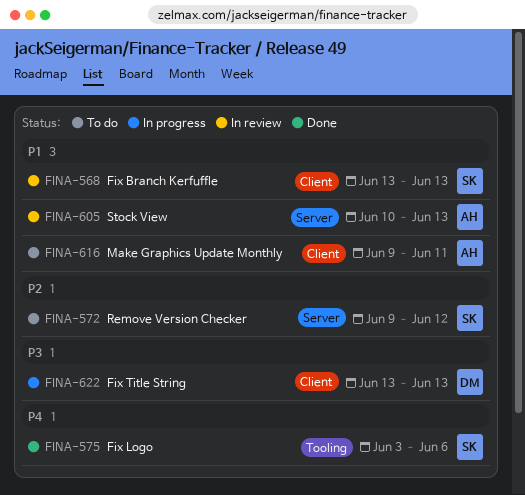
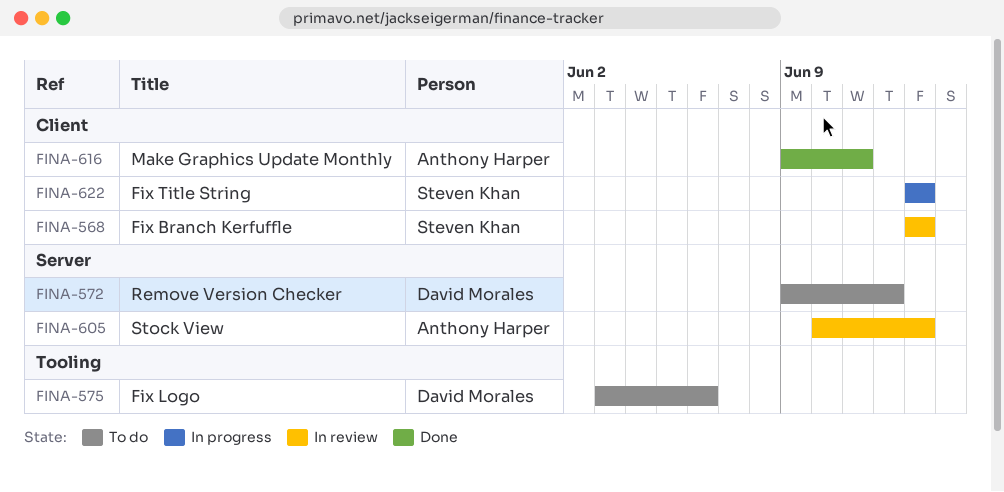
FINA-572, owner: Steven Khan -> David Morales
FINA-575, status: Done -> To do
FINA-575, owner: Steven Khan -> David Morales
FINA-616, status: To do -> Done
FINA-622, owner: David Morales -> Steven Khan

